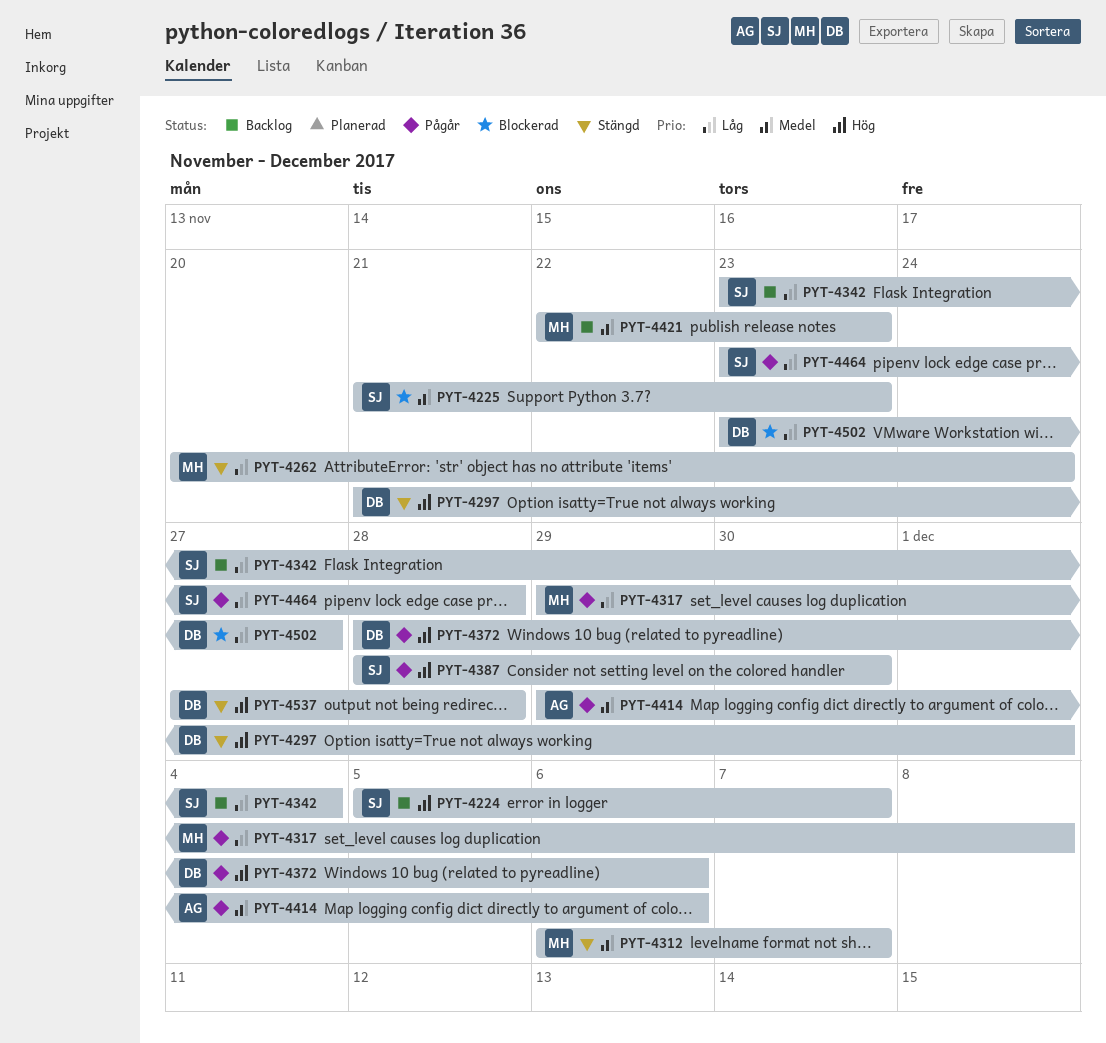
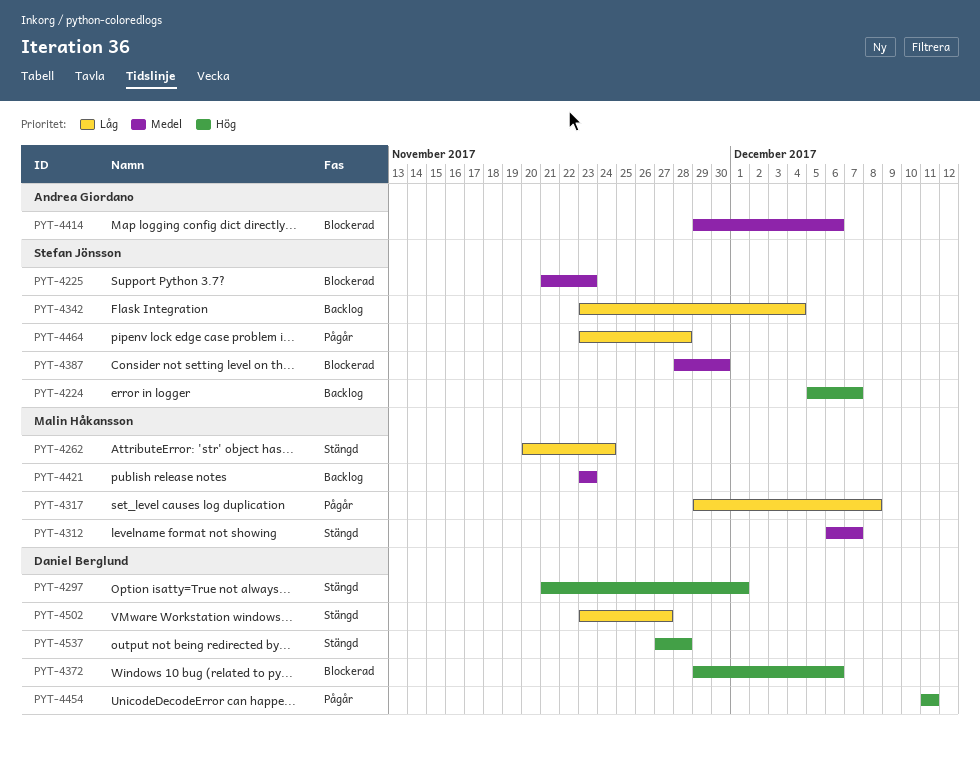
PYT-4372, status: Pågår -> Blockerad
PYT-4372, start: Nov 28 -> Nov 29
PYT-4387, status: Pågår -> Blockerad
PYT-4387, priority: Hög -> Medel
PYT-4414, status: Pågår -> Blockerad
PYT-4421, start: Nov 22 -> Nov 23
PYT-4454: none -> present
PYT-4502, status: Blockerad -> Stängd

